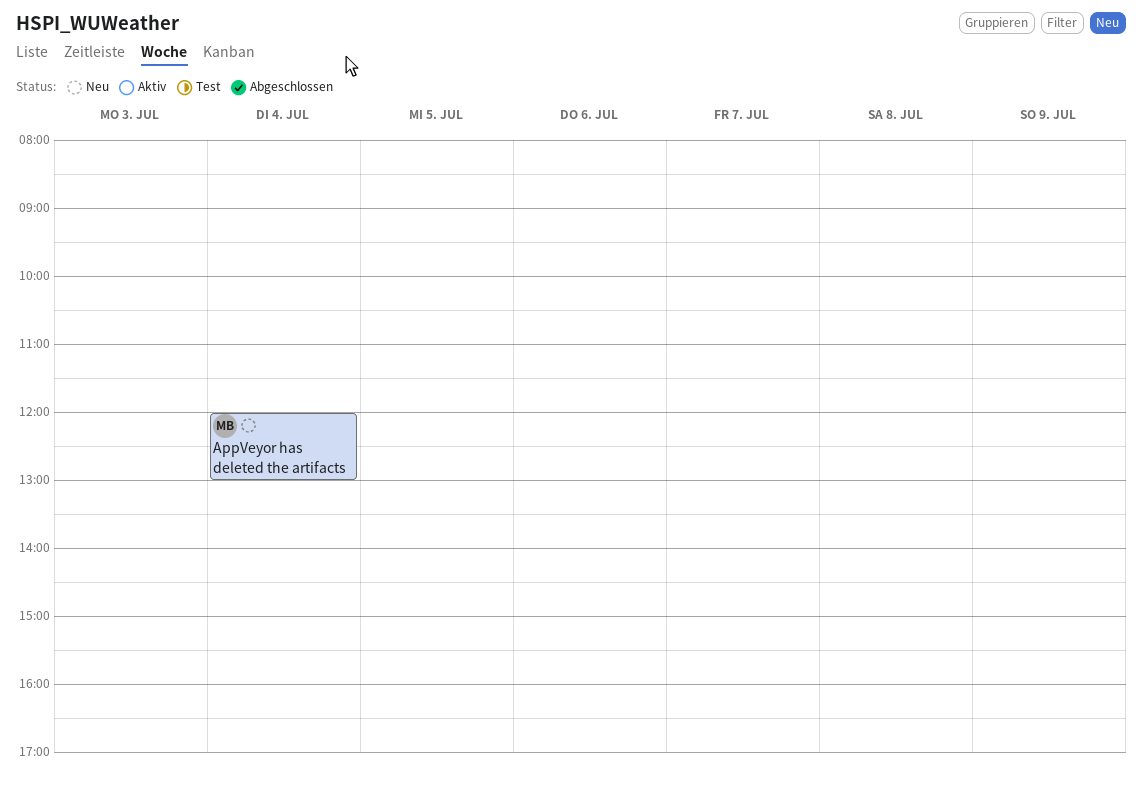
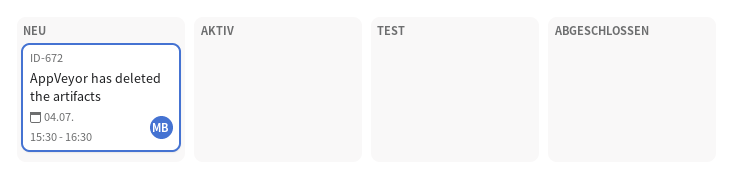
AppVeyor has deleted the artifacts, begins: 12:00 -> 15:30
AppVeyor has deleted the artifacts, ends: 13:00 -> 16:30

